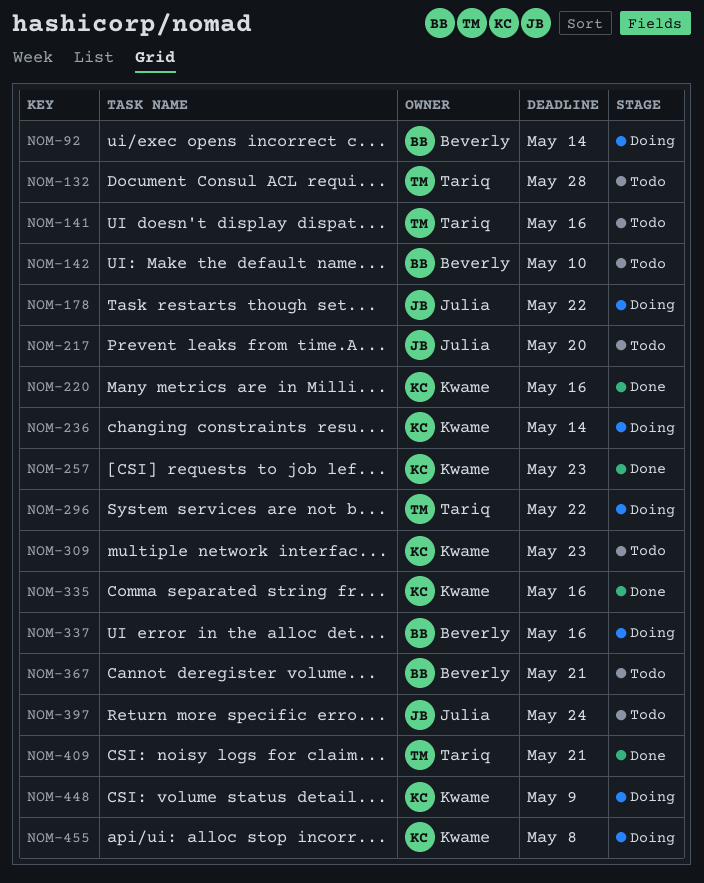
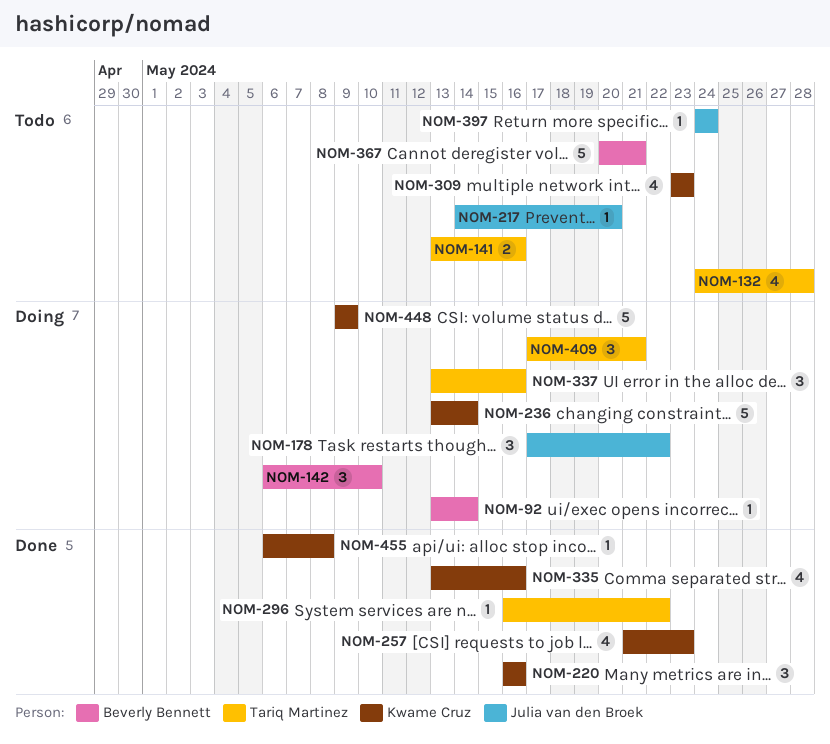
NOM-142, status: Todo -> Doing
NOM-296, status: Doing -> Done
NOM-337, owner: Beverly Bennett -> Tariq Martinez
NOM-409, status: Done -> Doing
NOM-455, status: Doing -> Done

